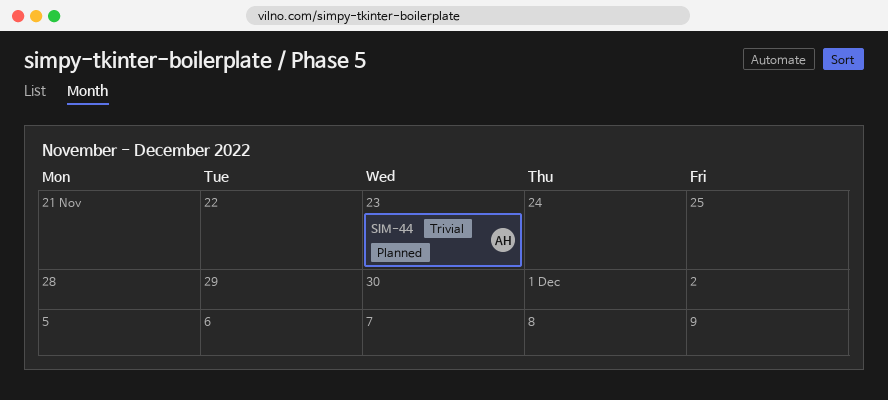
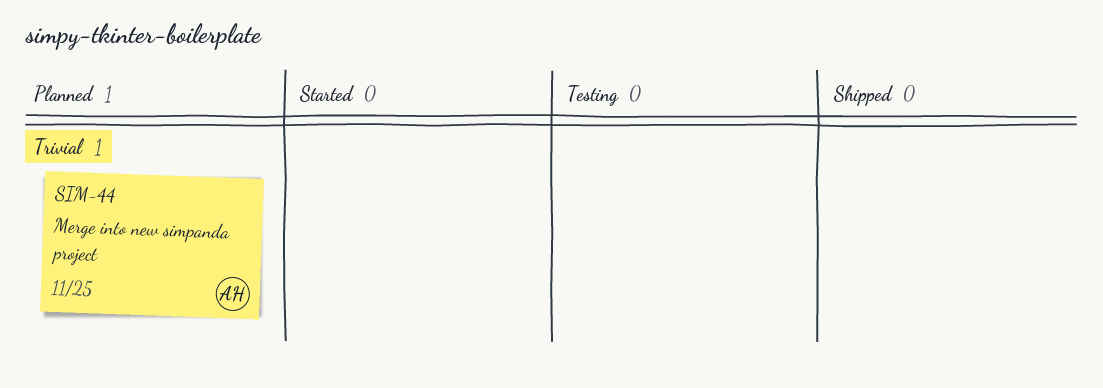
SIM-44, due: Nov 23 -> Nov 25

